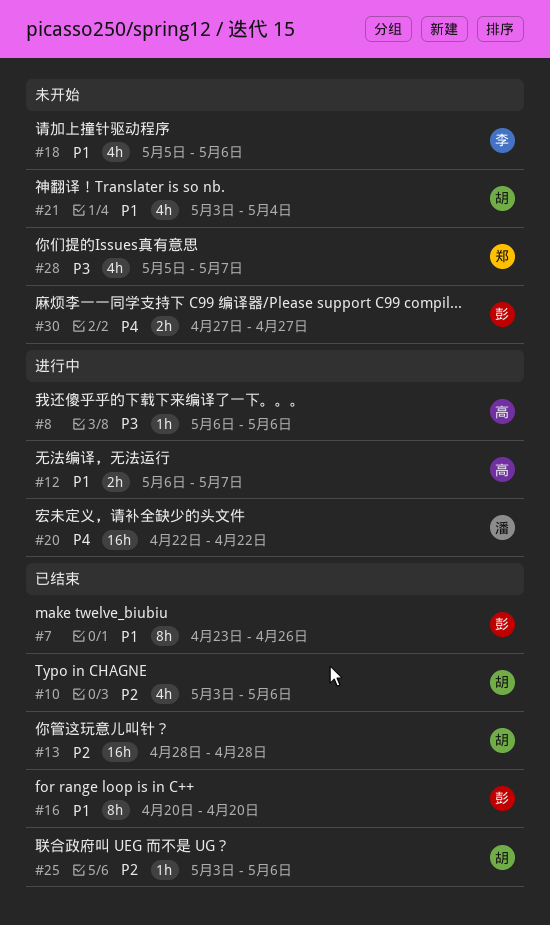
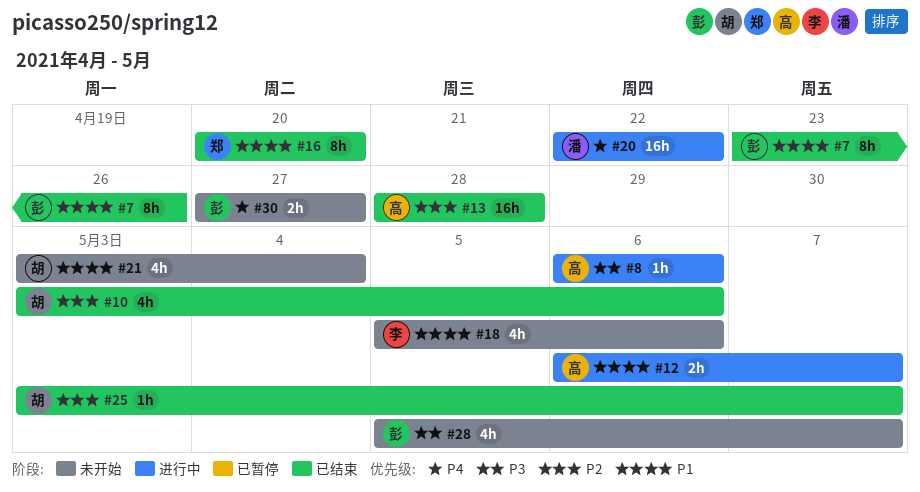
#13, owner: 胡 -> 高
#16, owner: 彭 -> 郑
#25, due: May 6 -> May 7
#28, owner: 郑 -> 彭

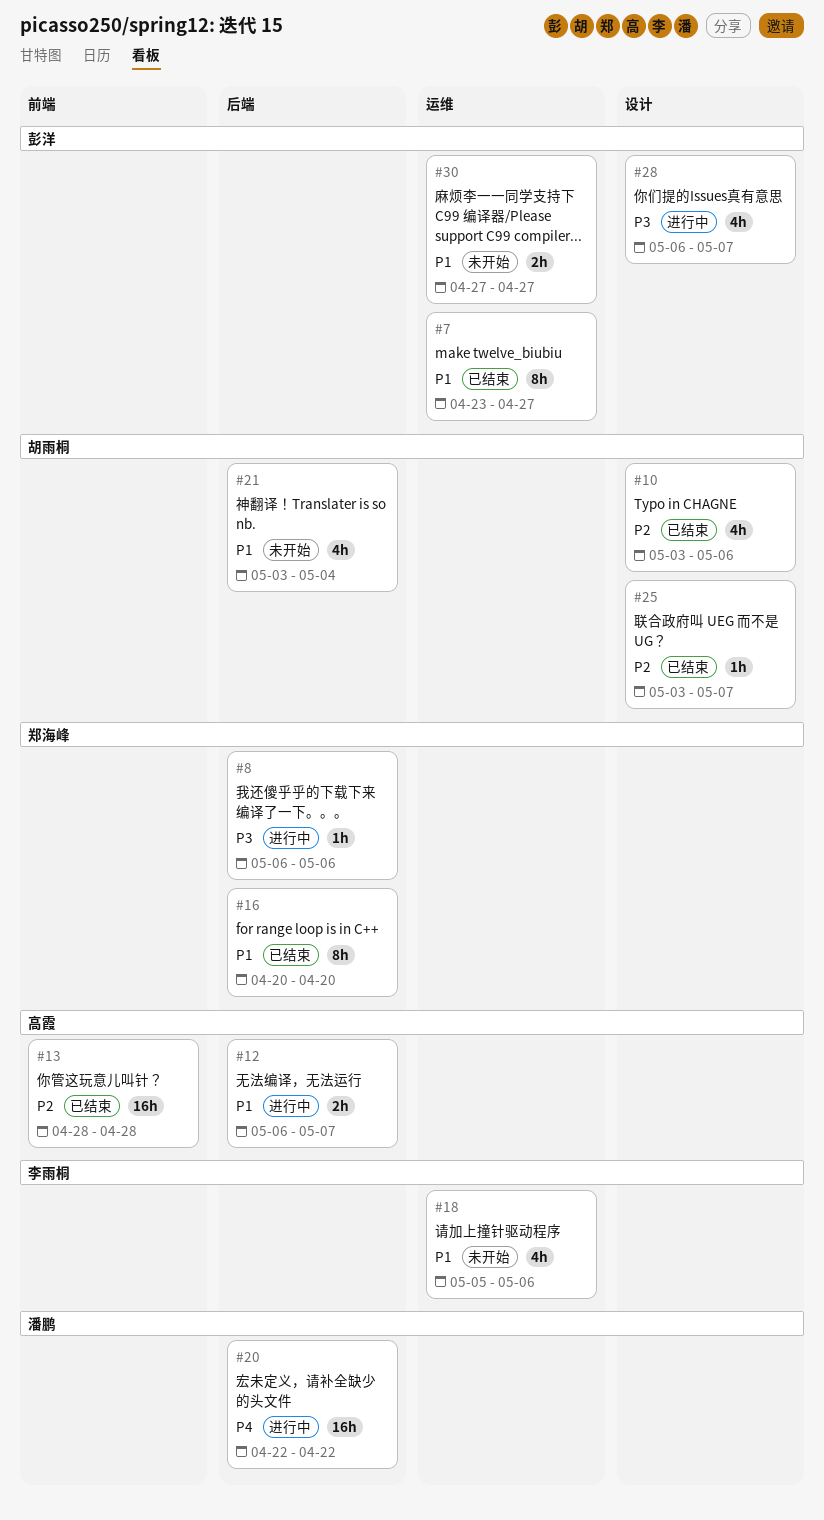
#7, due: Apr 26 -> Apr 27
#8, owner: 高霞 -> 郑海峰
#28, status: 未开始 -> 进行中
#28, start: May 5 -> May 6
#30, priority: P4 -> P1

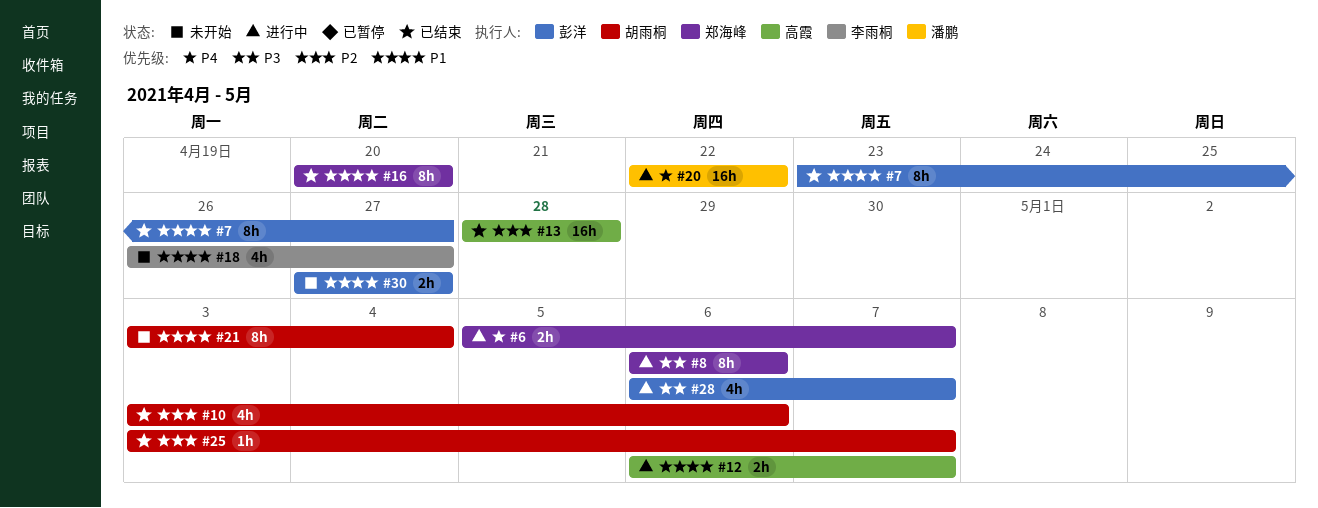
#6: none -> present
#8, estimate: 1h -> 8h
#18, start: May 5 -> Apr 26
#18, due: May 6 -> Apr 27
#21, estimate: 4h -> 8h

